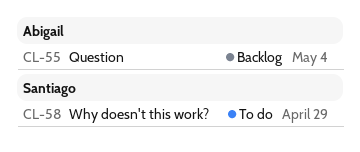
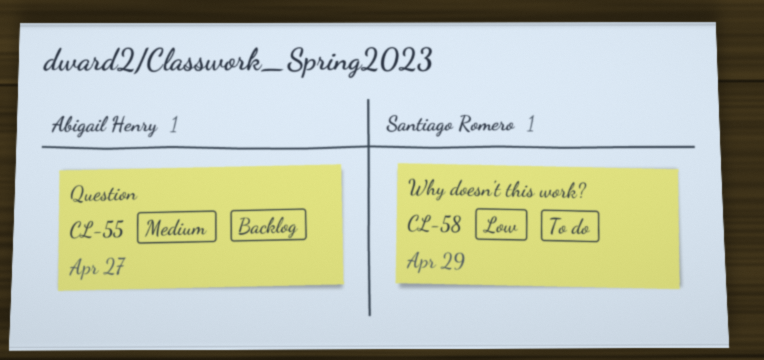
CL-55, due: May 4 -> Apr 27

